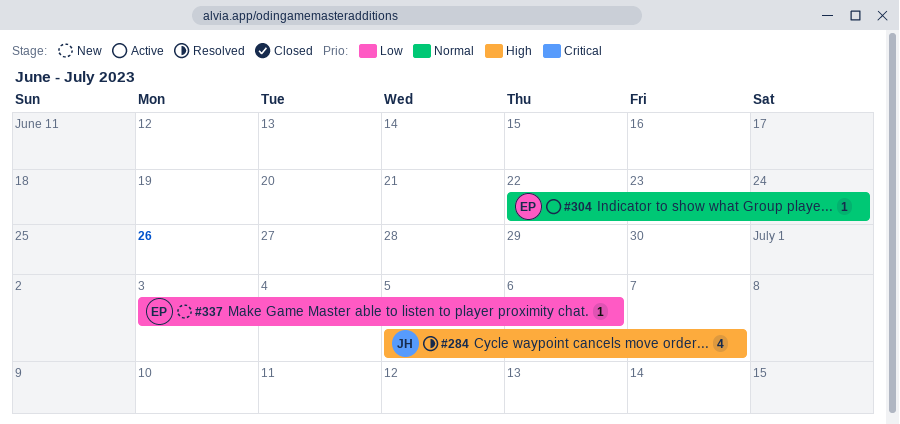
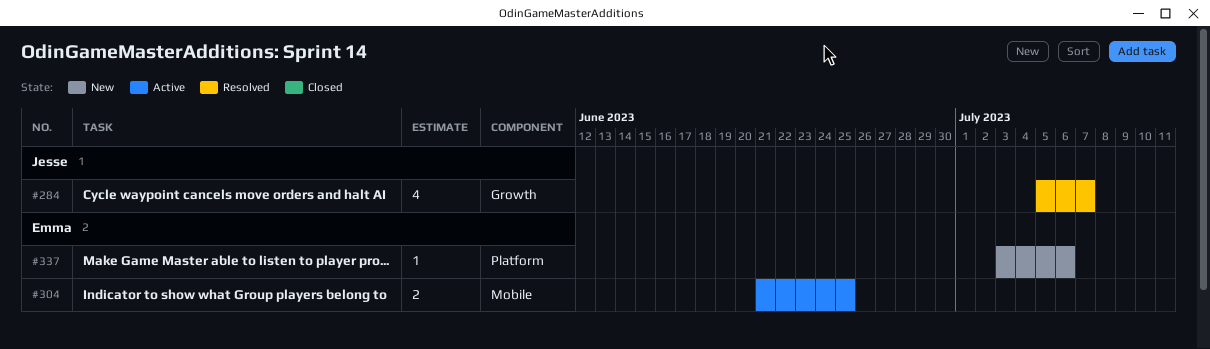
#304, estimate: 1 -> 2
#304, start: Jun 22 -> Jun 21
#304, due: Jun 24 -> Jun 25

